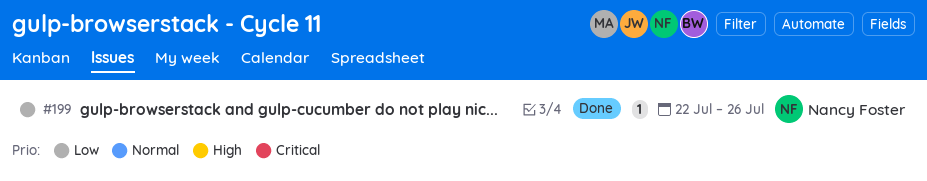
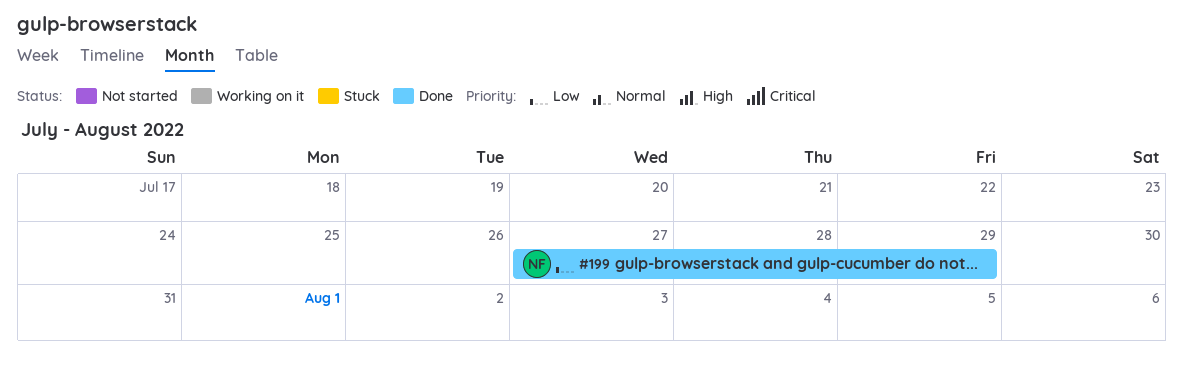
#199, start: Jul 22 -> Jul 27
#199, due: Jul 26 -> Jul 29

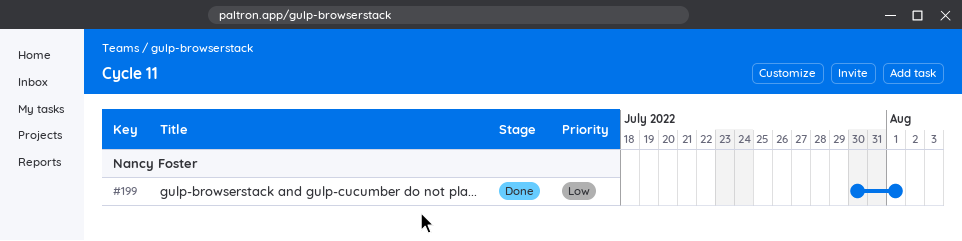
#199, start: Jul 27 -> Jul 30
#199, due: Jul 29 -> Aug 1

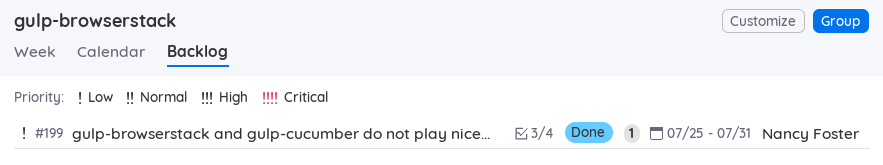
#199, start: Jul 30 -> Jul 25
#199, due: Aug 1 -> Jul 31

